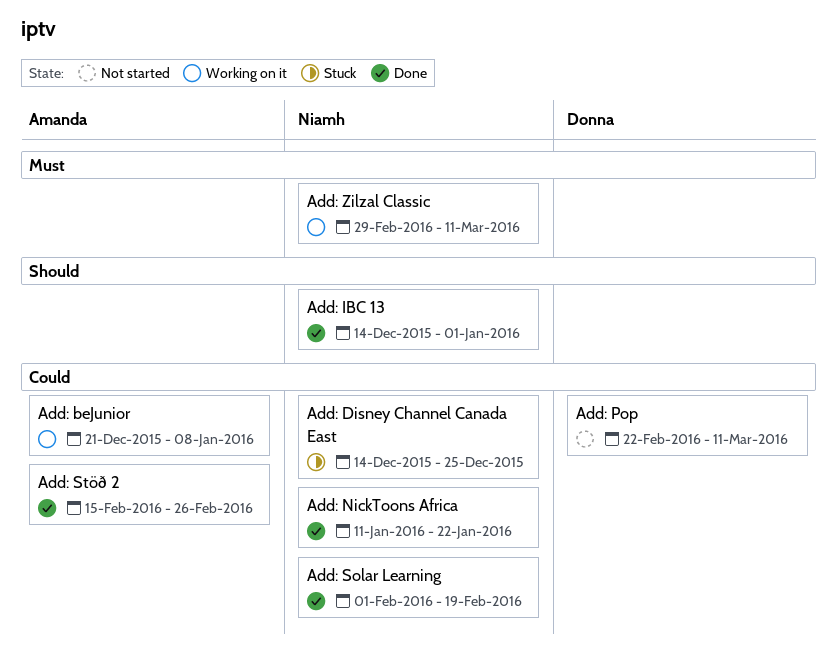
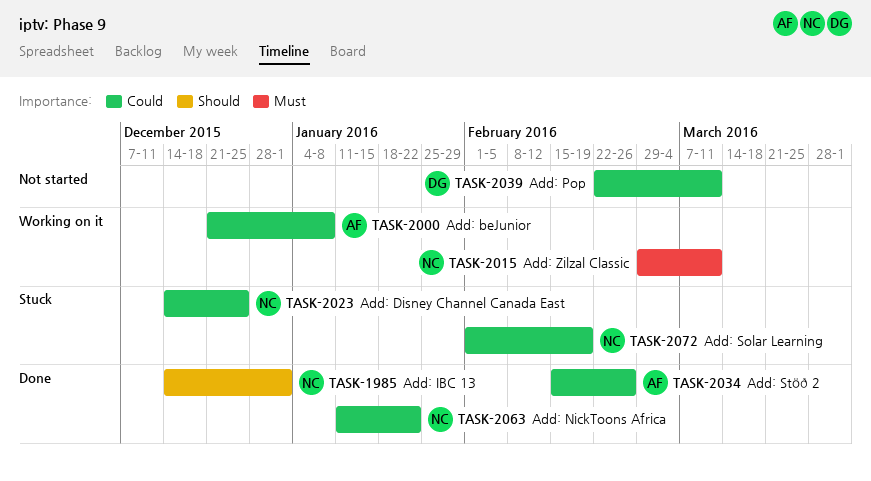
Add: Solar Learning, status: Done -> Stuck

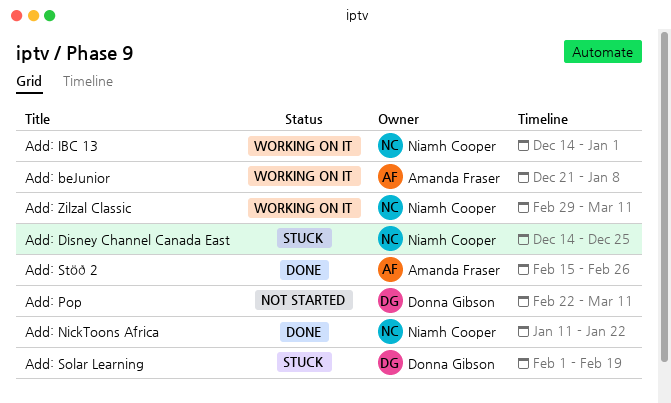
Add: IBC 13, status: Done -> Working on it
Add: Solar Learning, owner: Niamh Cooper -> Donna Gibson

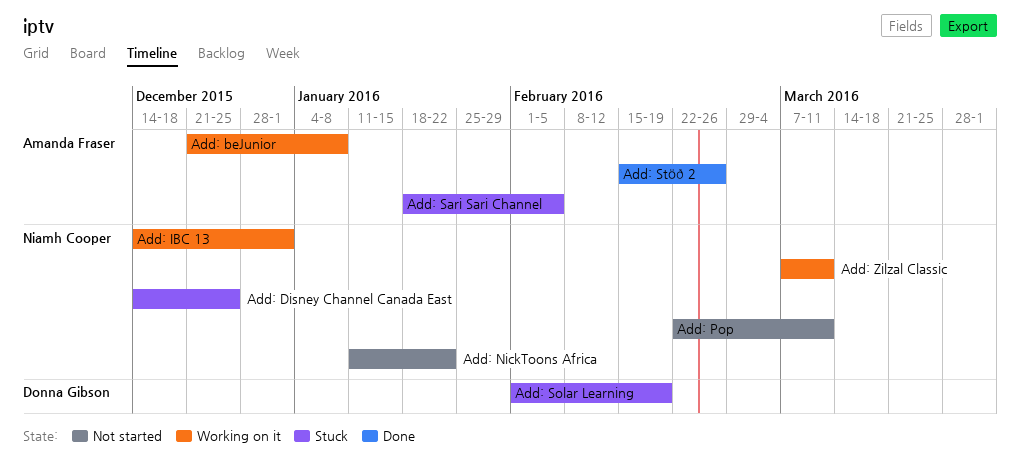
Add: NickToons Africa, status: Done -> Not started
Add: Pop, owner: Donna Gibson -> Niamh Cooper
Add: Sari Sari Channel: none -> present
Add: Zilzal Classic, start: Feb 29 -> Mar 7

